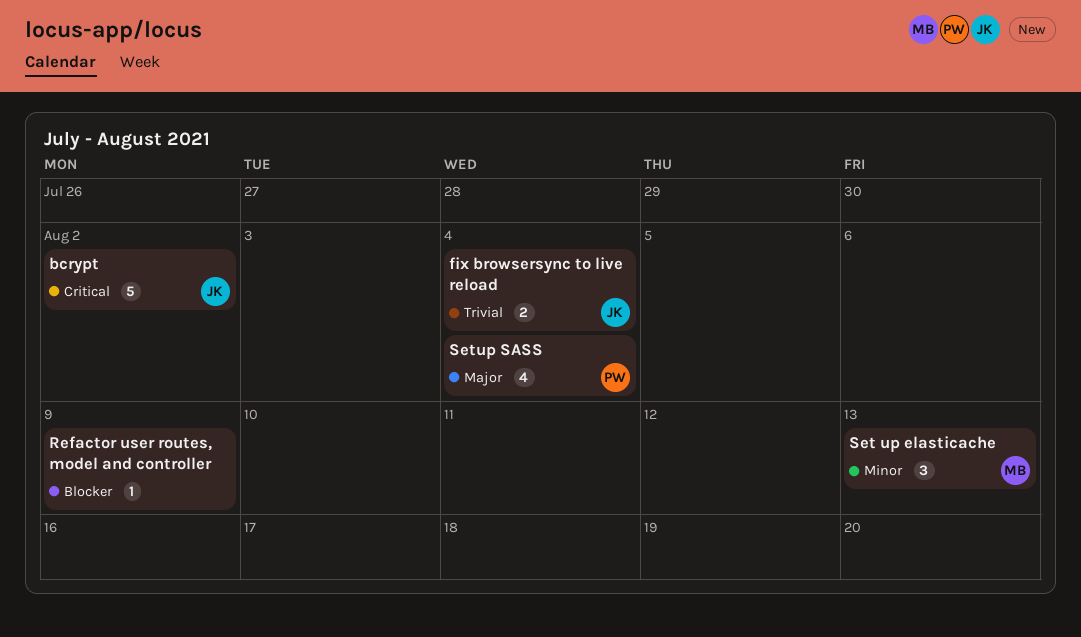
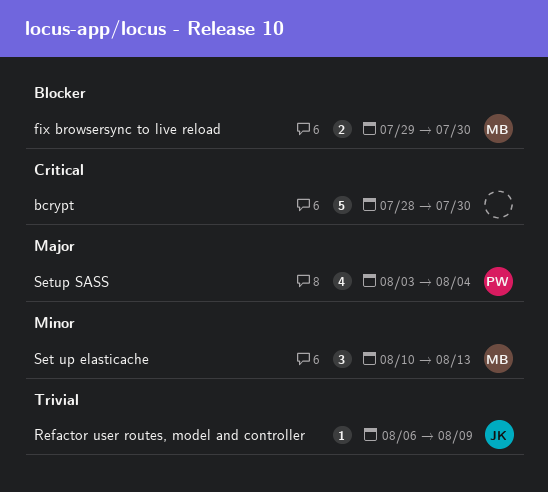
bcrypt, owner: JK -> none
bcrypt, due: Aug 2 -> Jul 30
fix browsersync to live reload, owner: JK -> MB
fix browsersync to live reload, priority: Trivial -> Blocker
fix browsersync to live reload, due: Aug 4 -> Jul 30
Refactor user routes, model and controller, owner: none -> JK
Refactor user routes, model and controller, priority: Blocker -> Trivial

